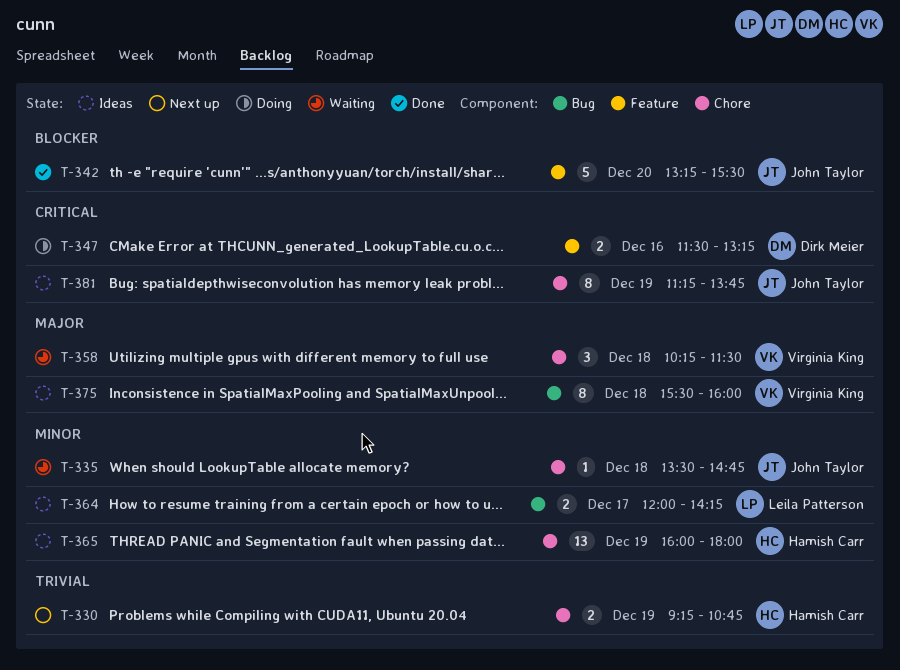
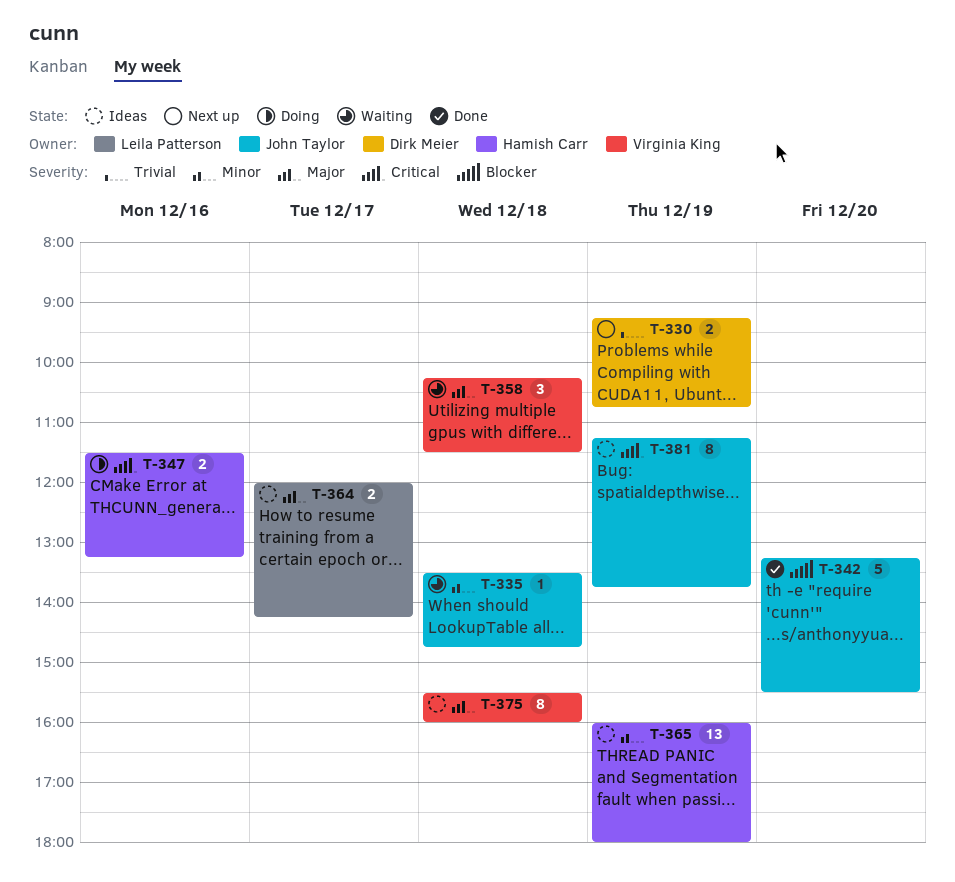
T-330, owner: Hamish Carr -> Dirk Meier
T-347, owner: Dirk Meier -> Hamish Carr
T-364, priority: Minor -> Major

